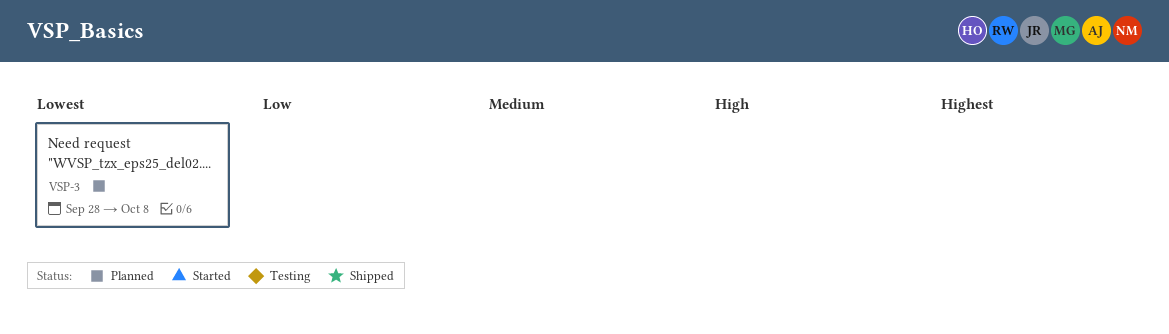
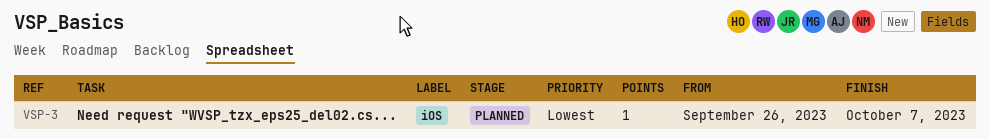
VSP-3, start: Sep 28 -> Sep 26
VSP-3, due: Oct 8 -> Oct 7

